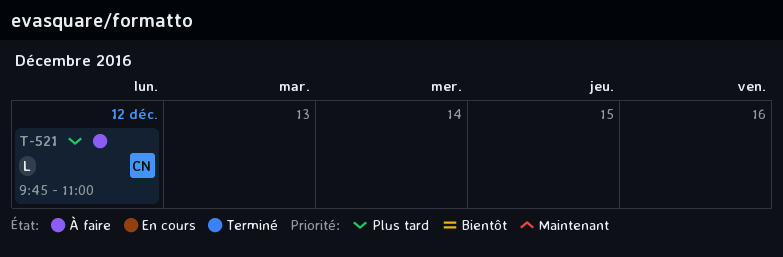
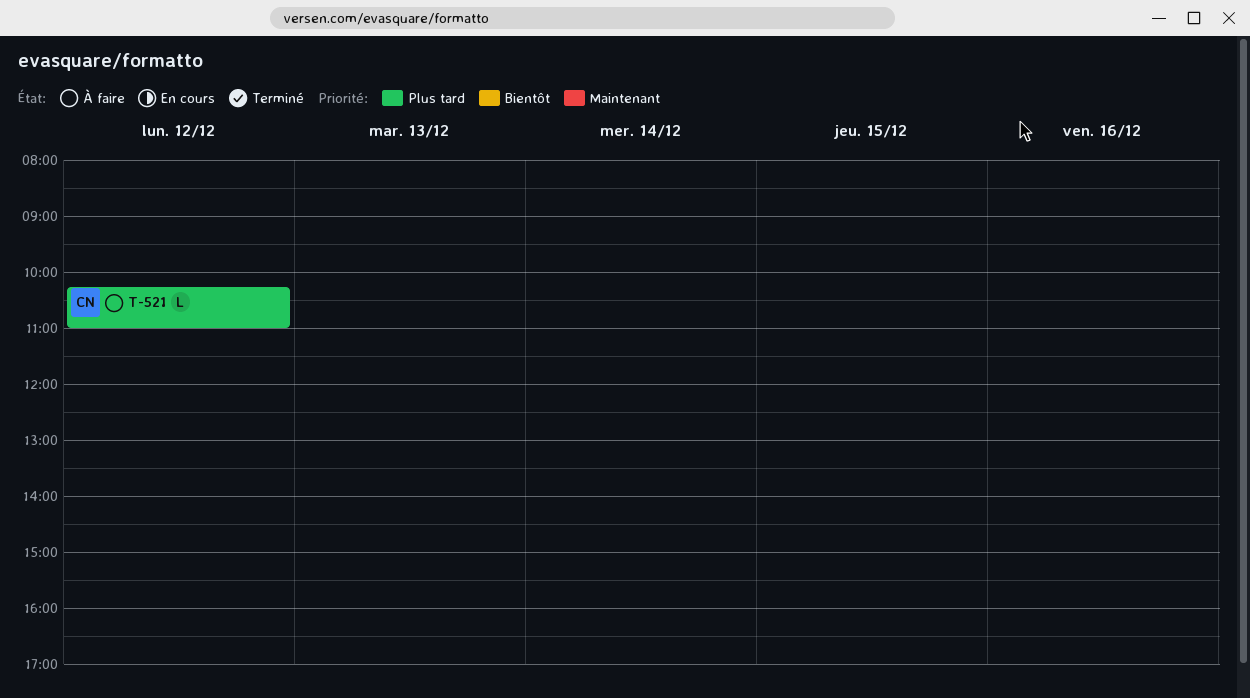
T-521, begins: 09:45 -> 10:15

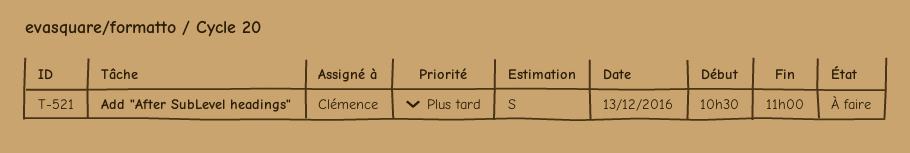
T-521, estimate: L -> S
T-521, day: Dec 12 -> Dec 13
T-521, begins: 10:15 -> 10:30

